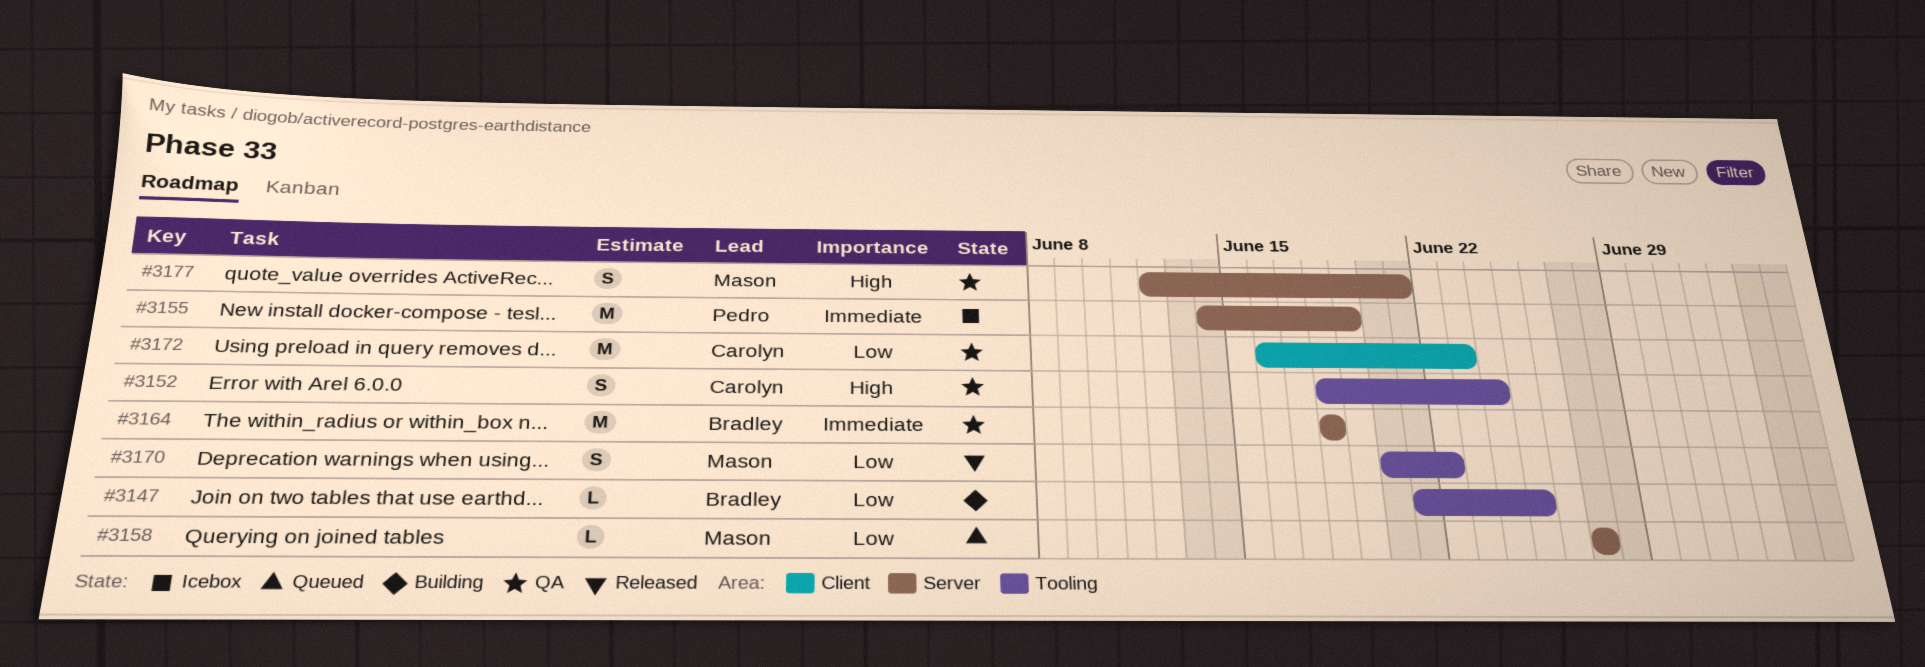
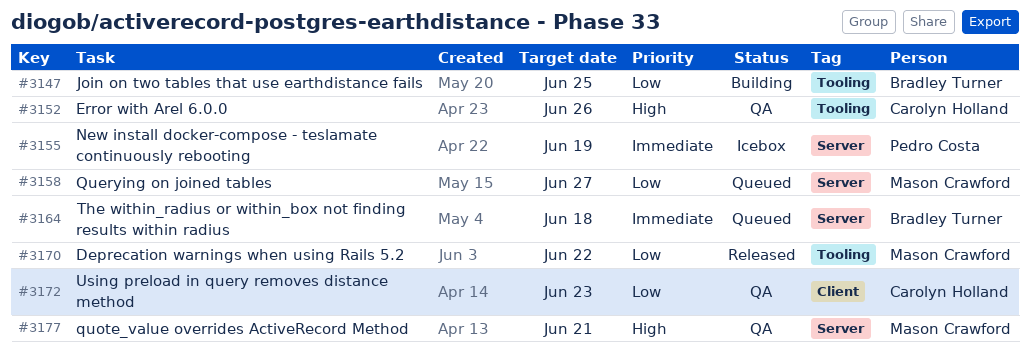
#3152, due: Jun 24 -> Jun 26
#3164, status: QA -> Queued

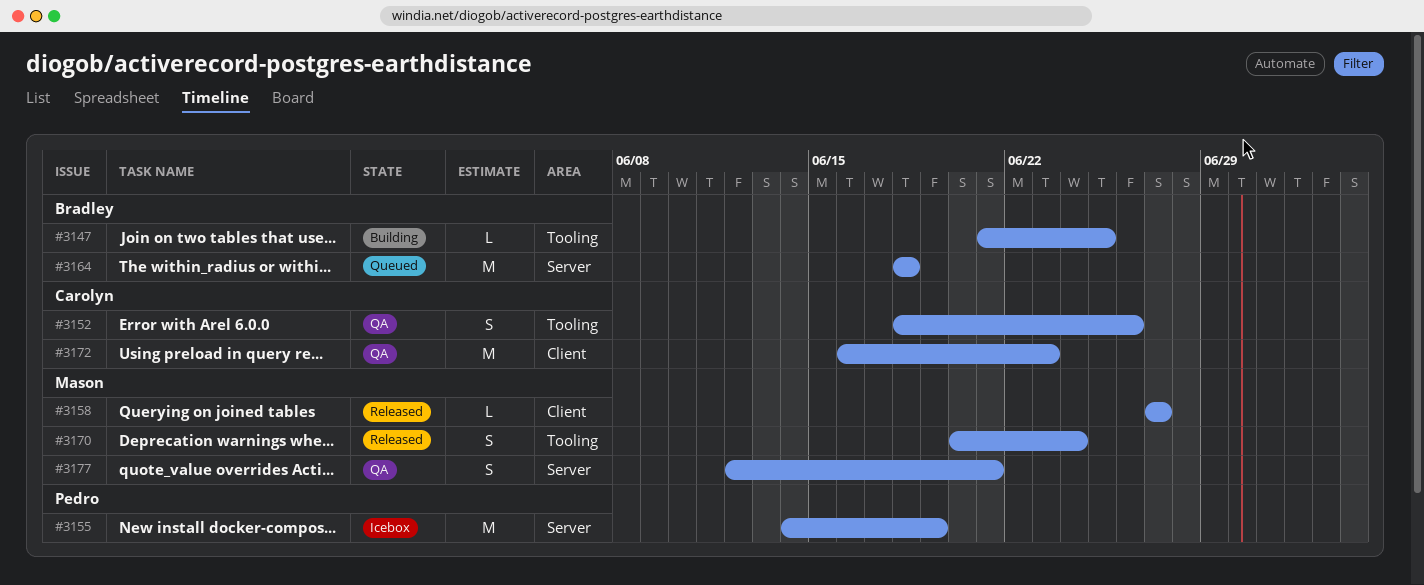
#3158, status: Queued -> Released
#3158, label: Server -> Client
#3170, due: Jun 22 -> Jun 24

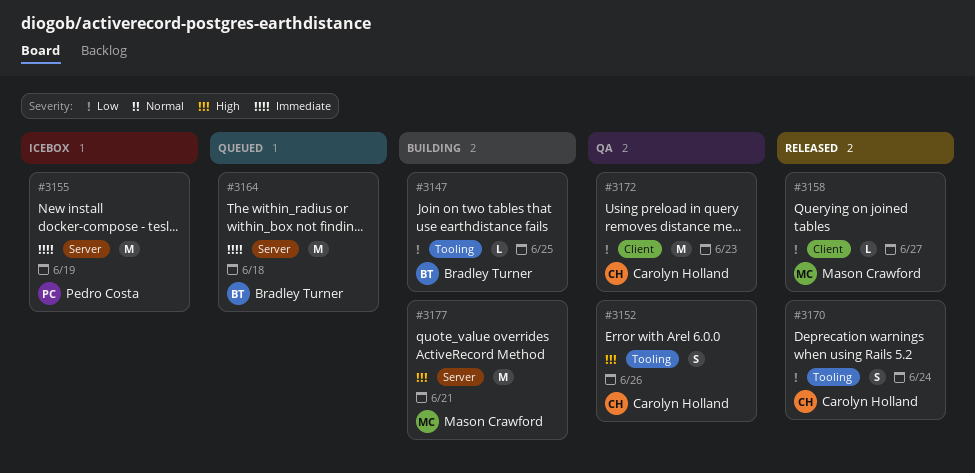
#3170, owner: Mason Crawford -> Carolyn Holland
#3177, status: QA -> Building
#3177, estimate: S -> M

